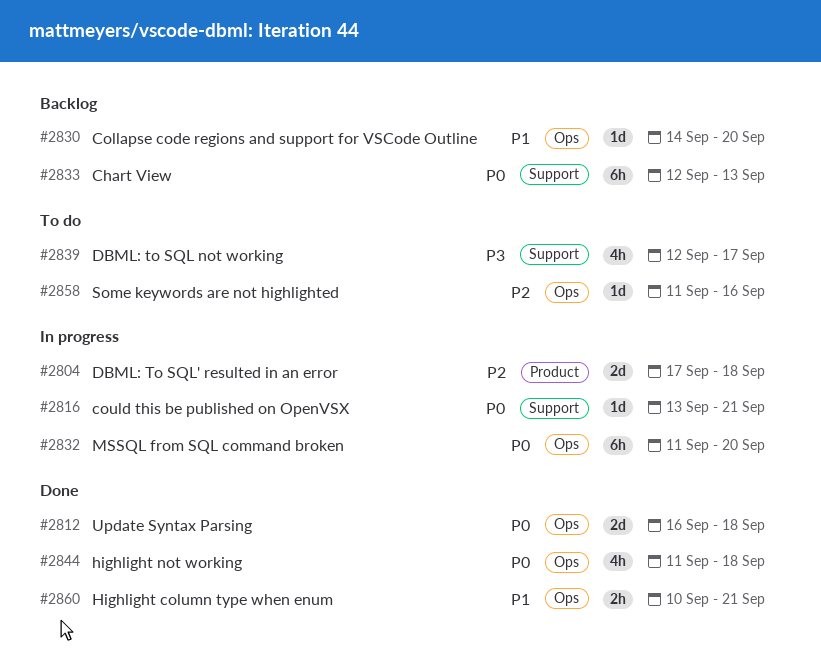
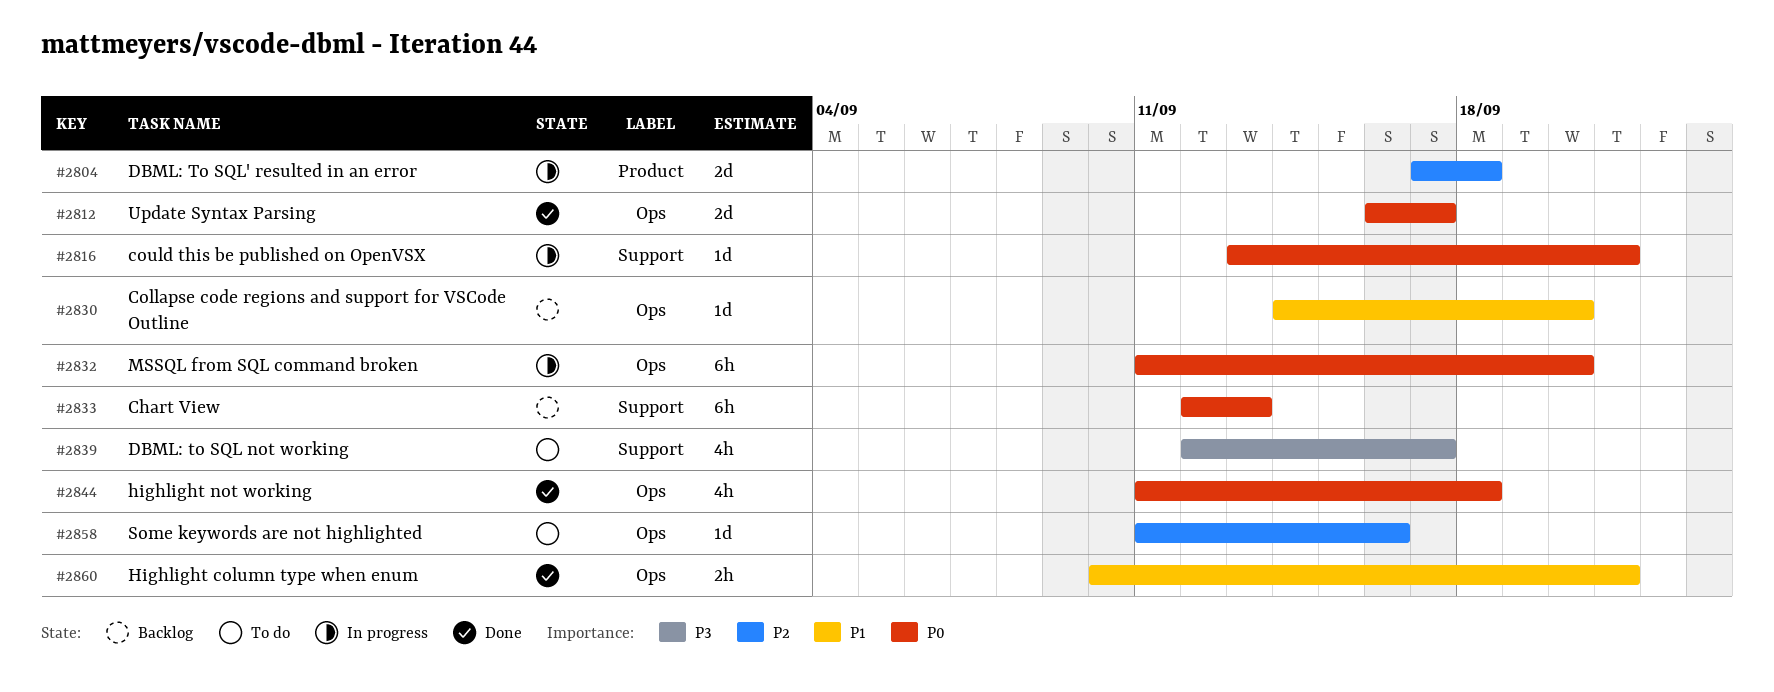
#2812, due: Sep 18 -> Sep 17

